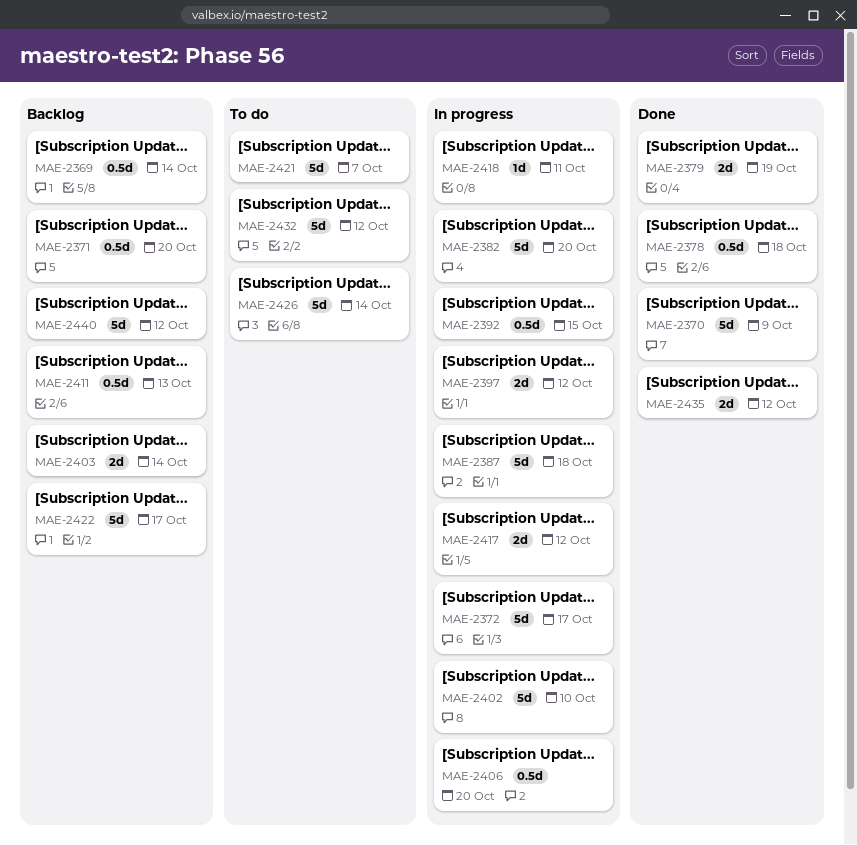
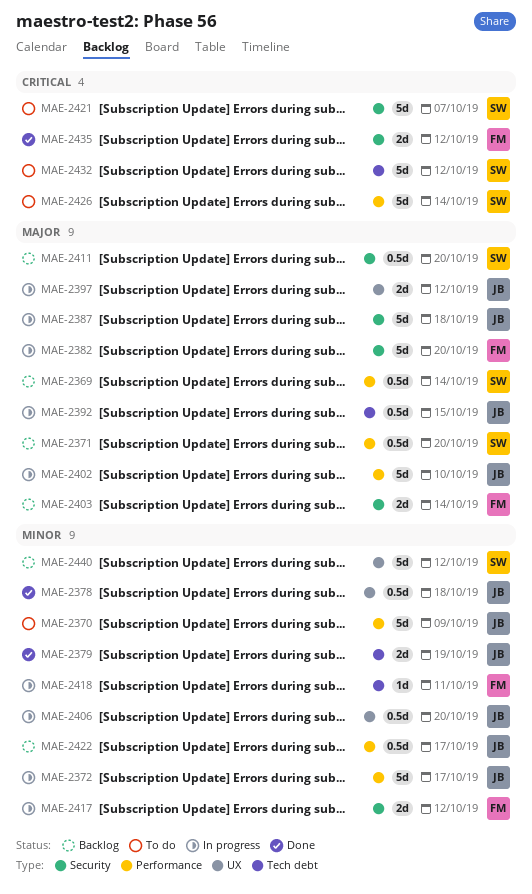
MAE-2370, status: Done -> To do
MAE-2411, due: Oct 13 -> Oct 20
MAE-2422, estimate: 5d -> 0.5d

